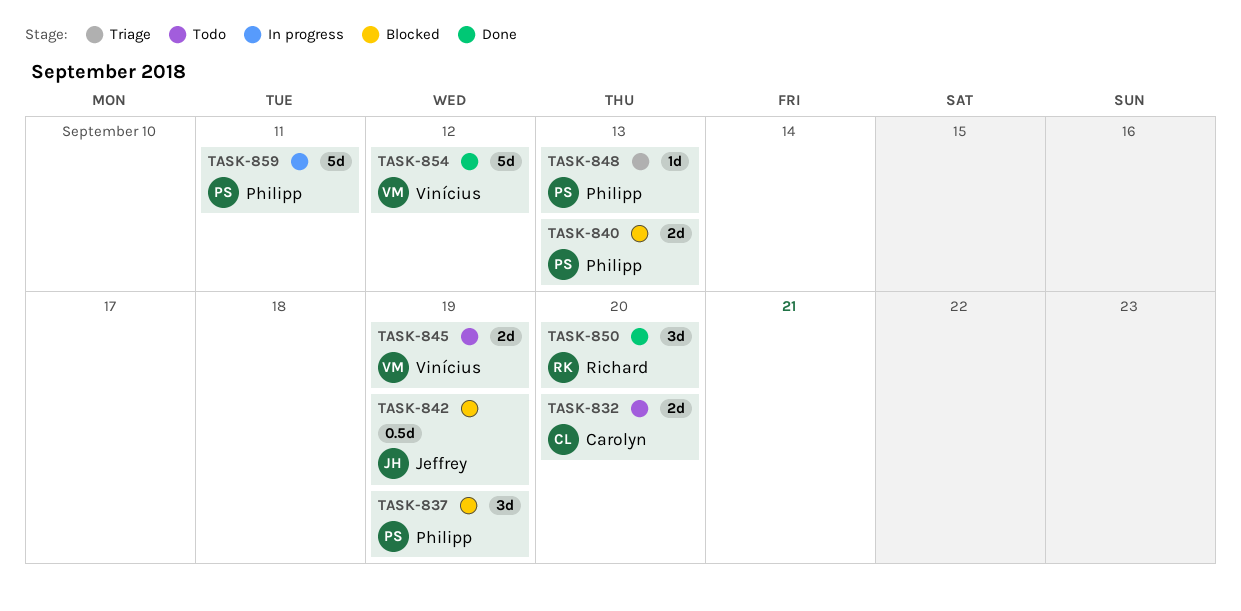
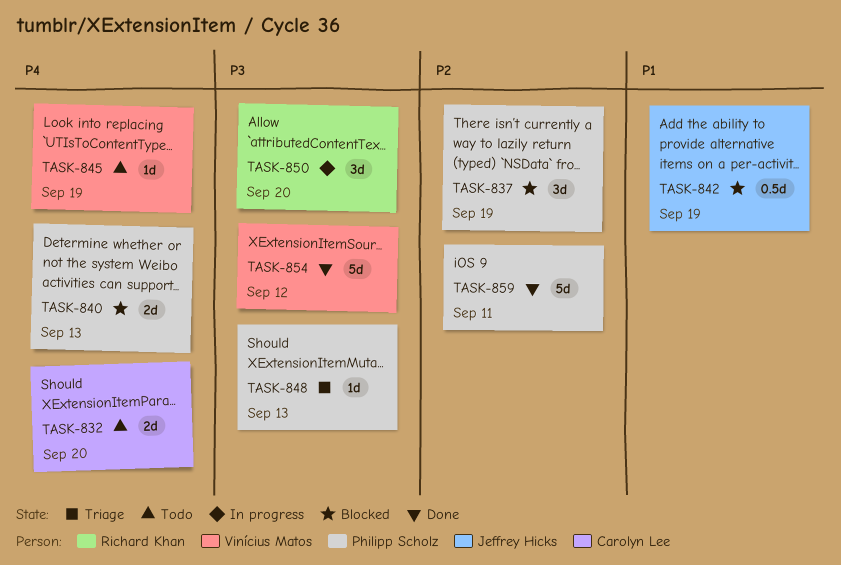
TASK-845, estimate: 2d -> 1d
TASK-850, status: Done -> In progress
TASK-859, status: In progress -> Done

